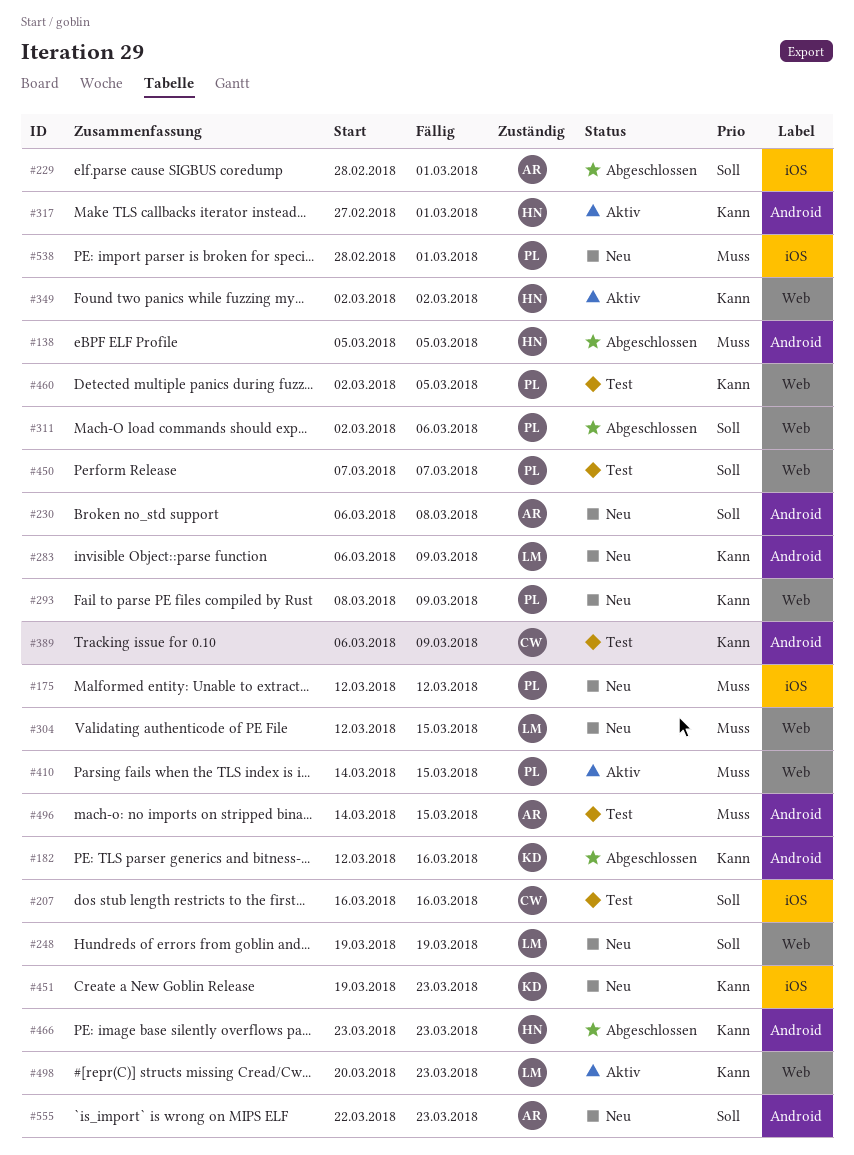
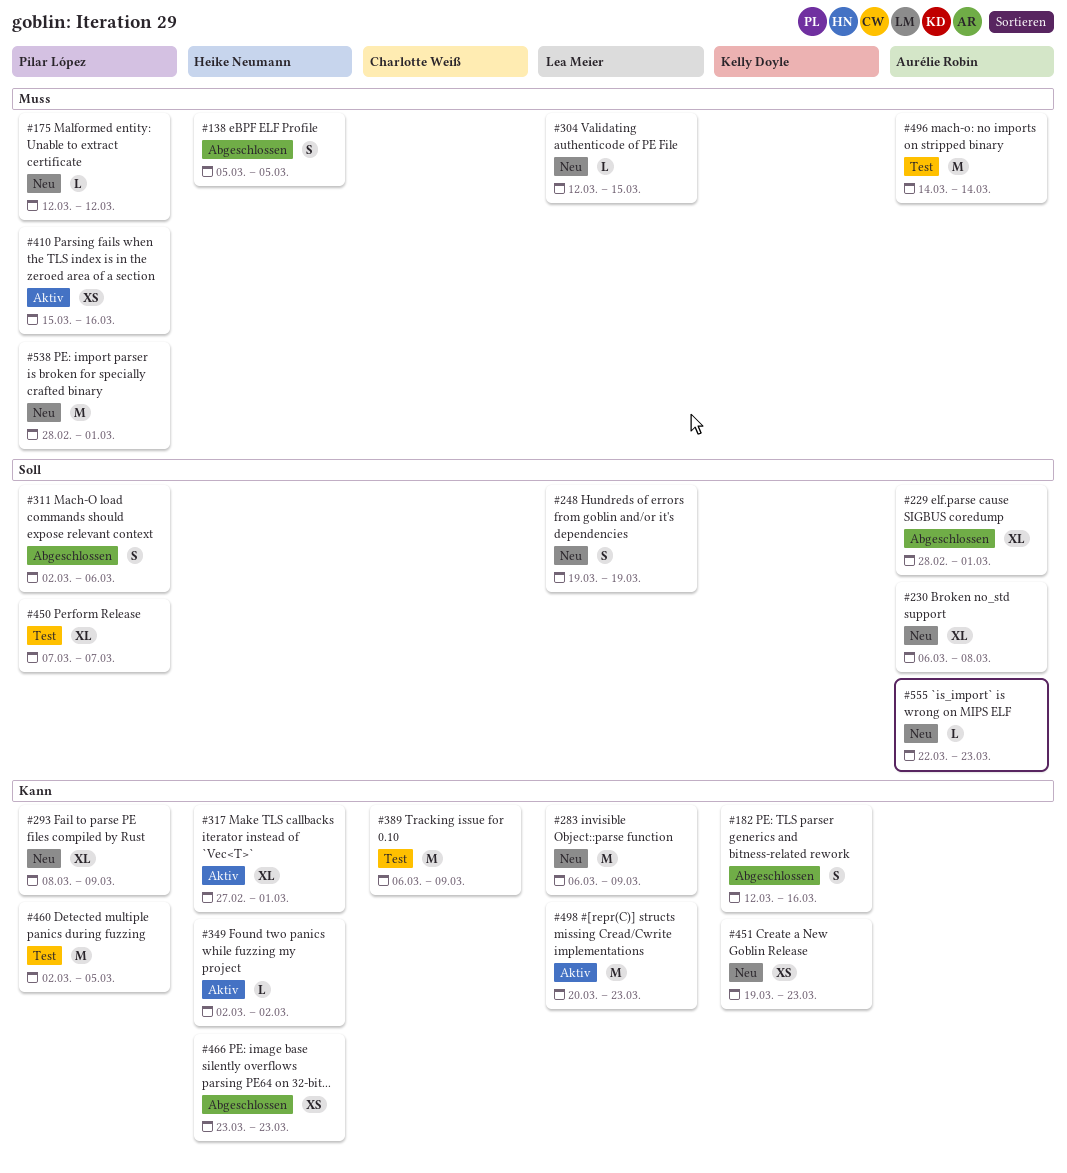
#207: present -> none
#410, start: Mar 14 -> Mar 15
#410, due: Mar 15 -> Mar 16
#496, due: Mar 15 -> Mar 14

